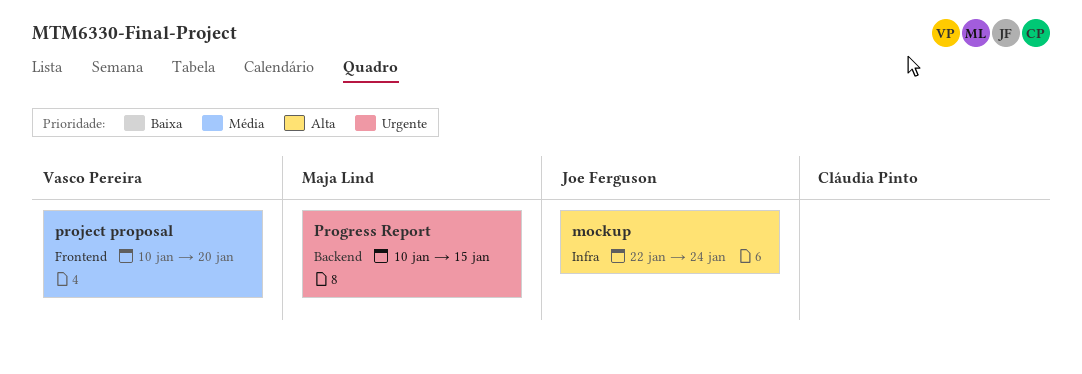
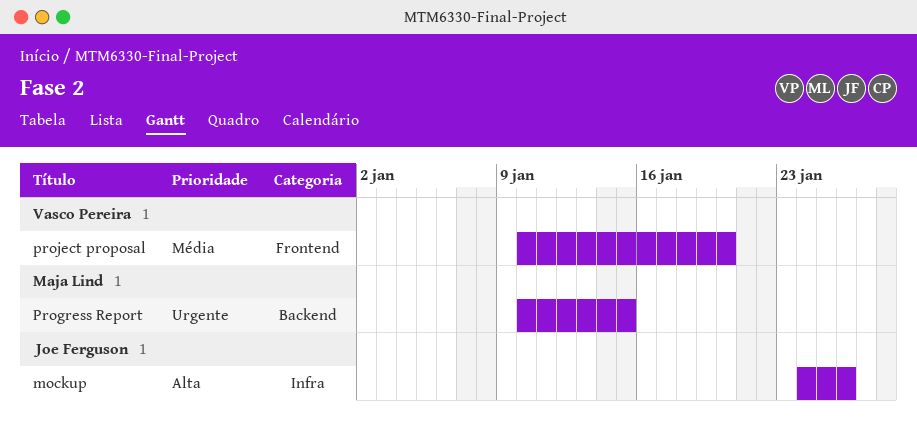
mockup, start: Jan 22 -> Jan 24
mockup, due: Jan 24 -> Jan 26

